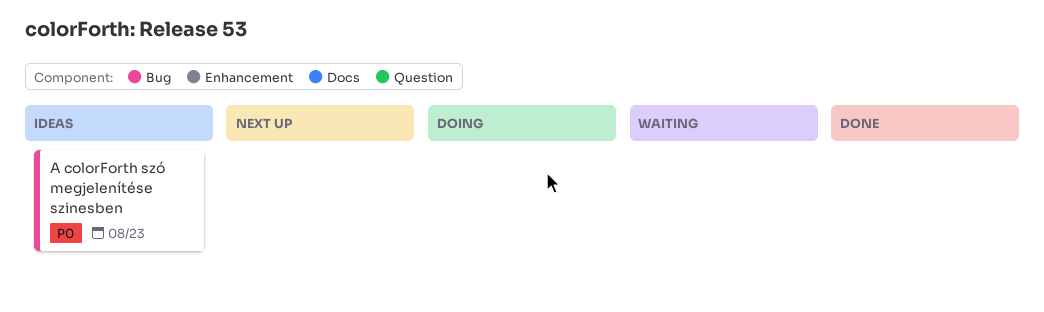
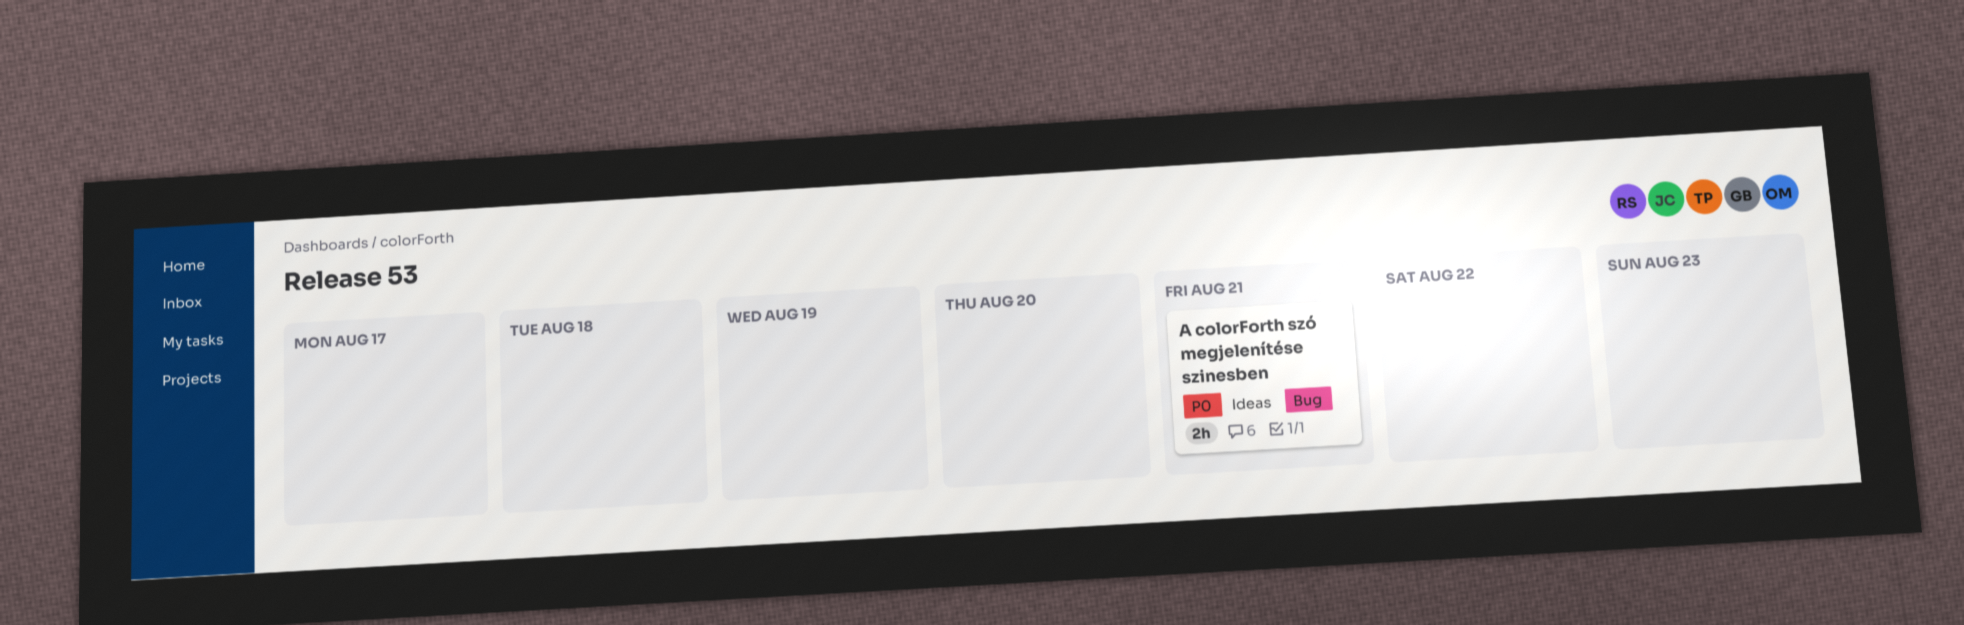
A colorForth szó megjelenítése szinesben, due: Aug 23 -> Aug 21

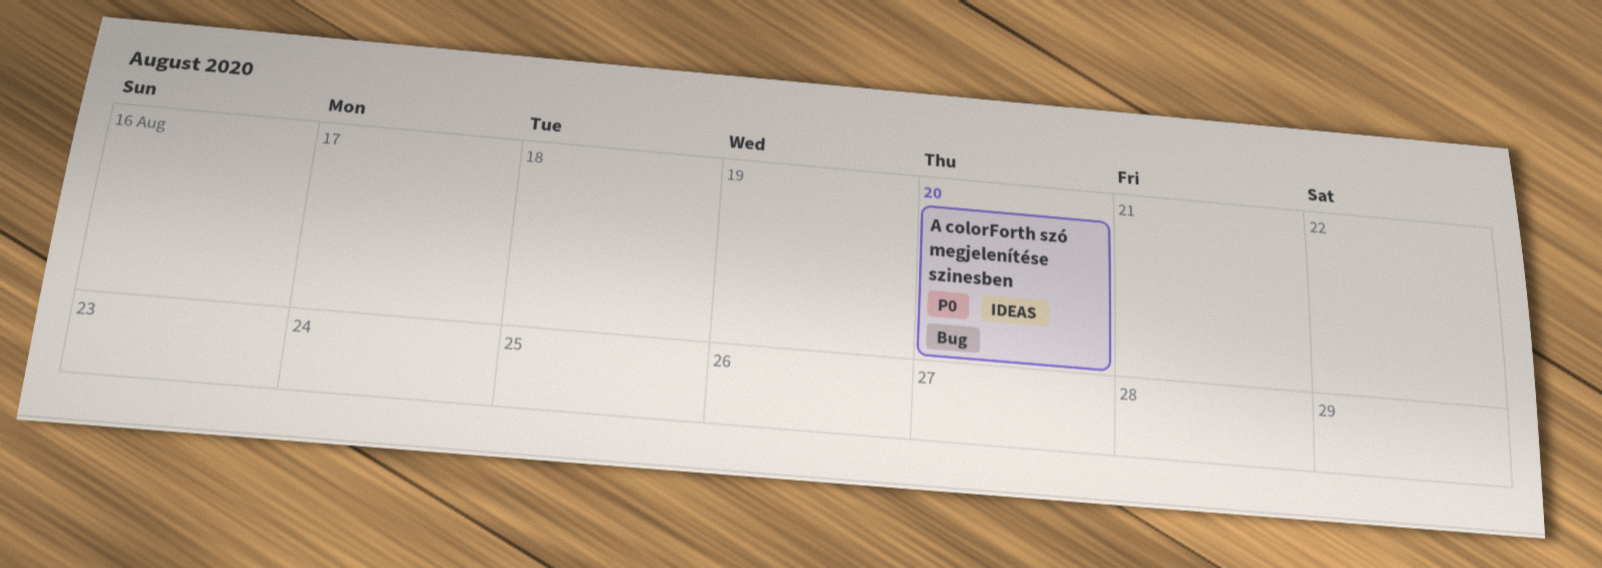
A colorForth szó megjelenítése szinesben, due: Aug 21 -> Aug 20

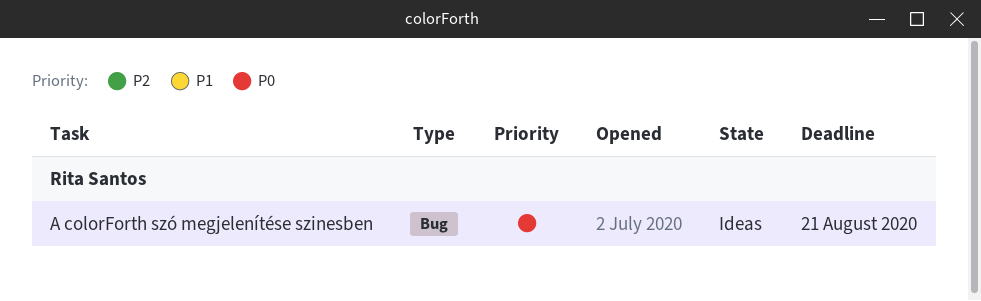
A colorForth szó megjelenítése szinesben, due: Aug 20 -> Aug 21

